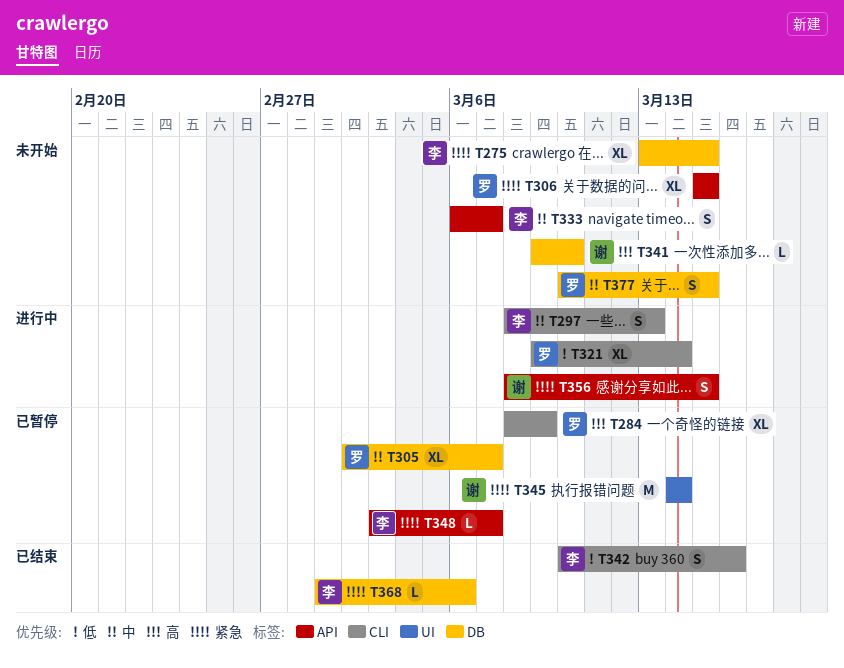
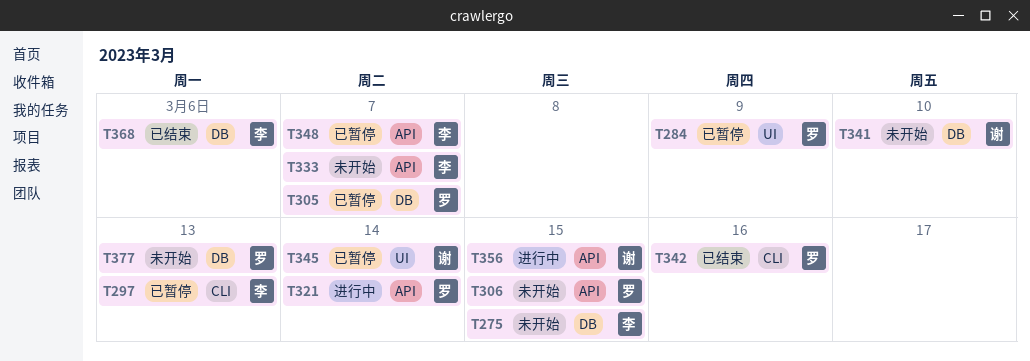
T284, label: CLI -> UI
T297, status: 进行中 -> 已暂停
T321, label: CLI -> API
T342, owner: 李 -> 罗
T377, due: Mar 15 -> Mar 13

